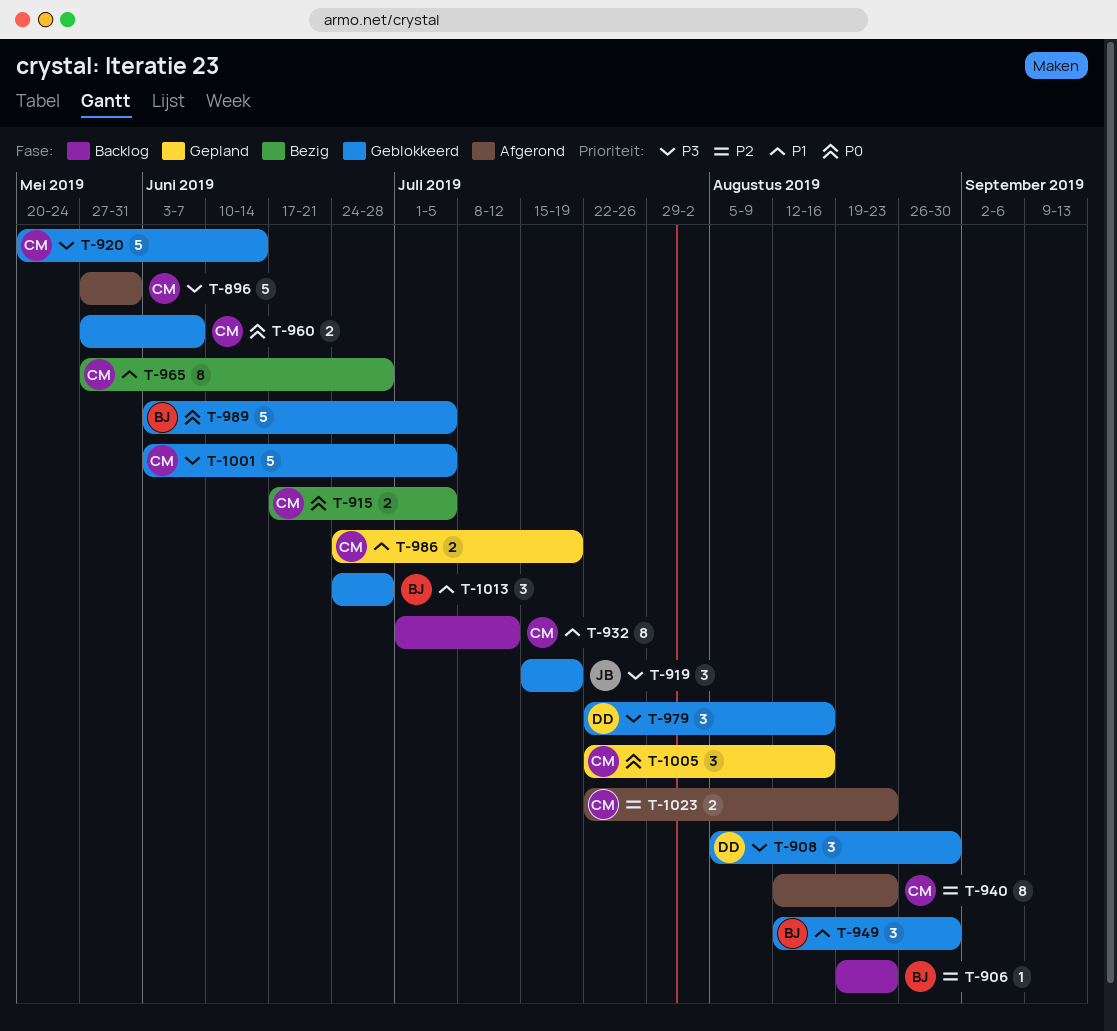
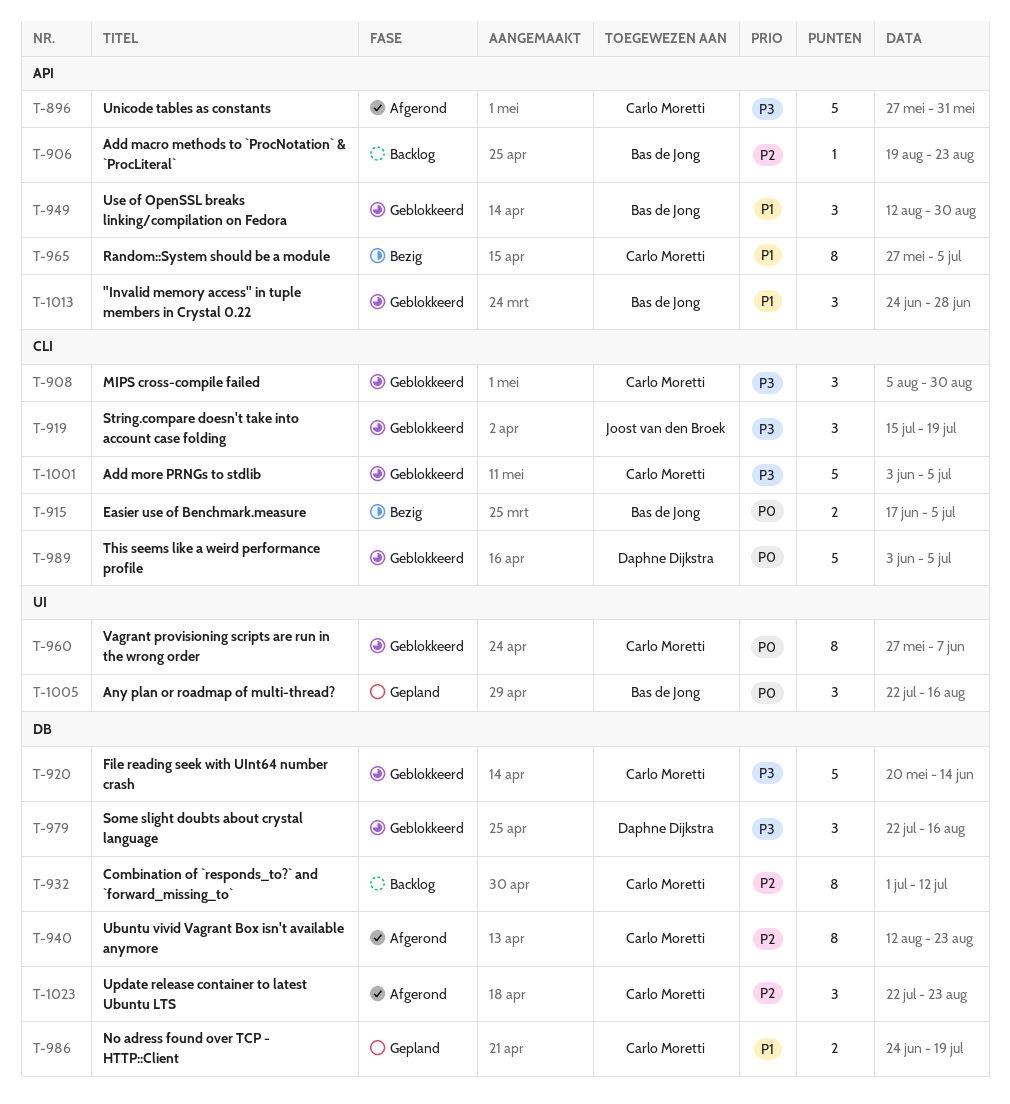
T-908, owner: Daphne Dijkstra -> Carlo Moretti
T-915, owner: Carlo Moretti -> Bas de Jong
T-932, priority: P1 -> P2
T-960, estimate: 2 -> 8
T-965, due: Jun 28 -> Jul 5
T-989, owner: Bas de Jong -> Daphne Dijkstra
T-1005, owner: Carlo Moretti -> Bas de Jong
T-1023, estimate: 2 -> 3

